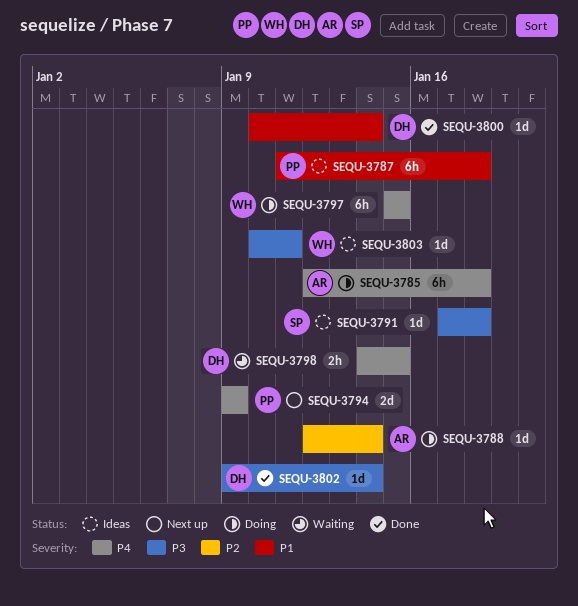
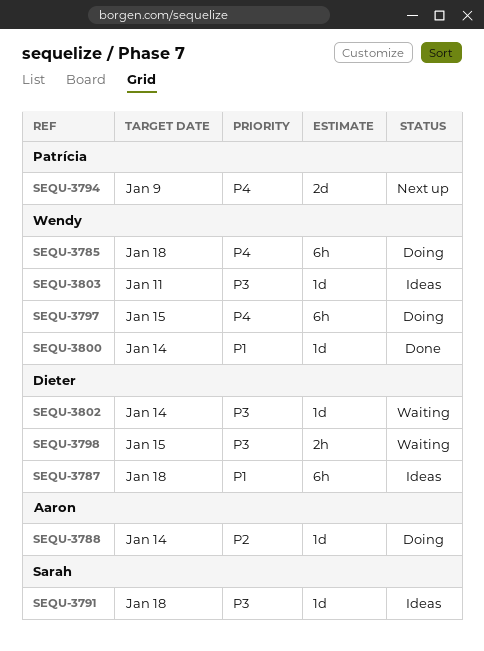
SEQU-3785, owner: Aaron -> Wendy
SEQU-3787, owner: Patrícia -> Dieter
SEQU-3798, priority: P4 -> P3
SEQU-3800, owner: Dieter -> Wendy
SEQU-3802, status: Done -> Waiting

